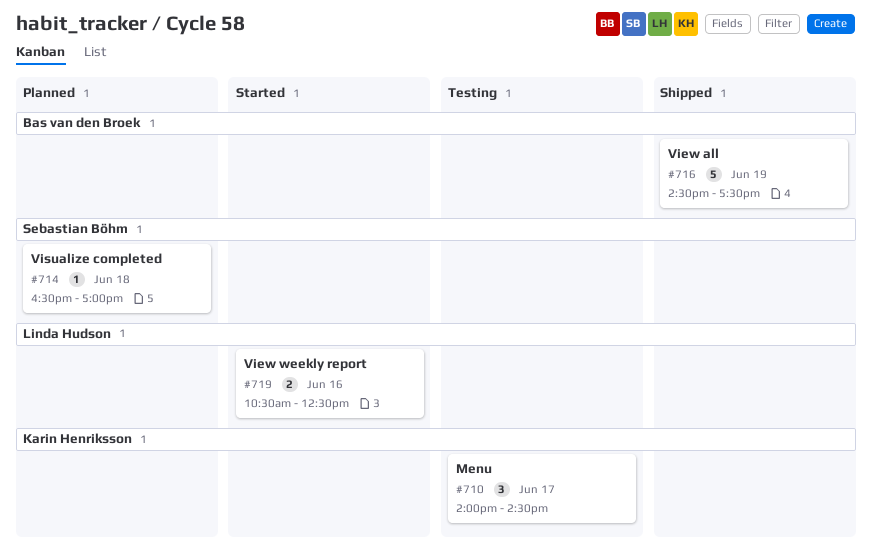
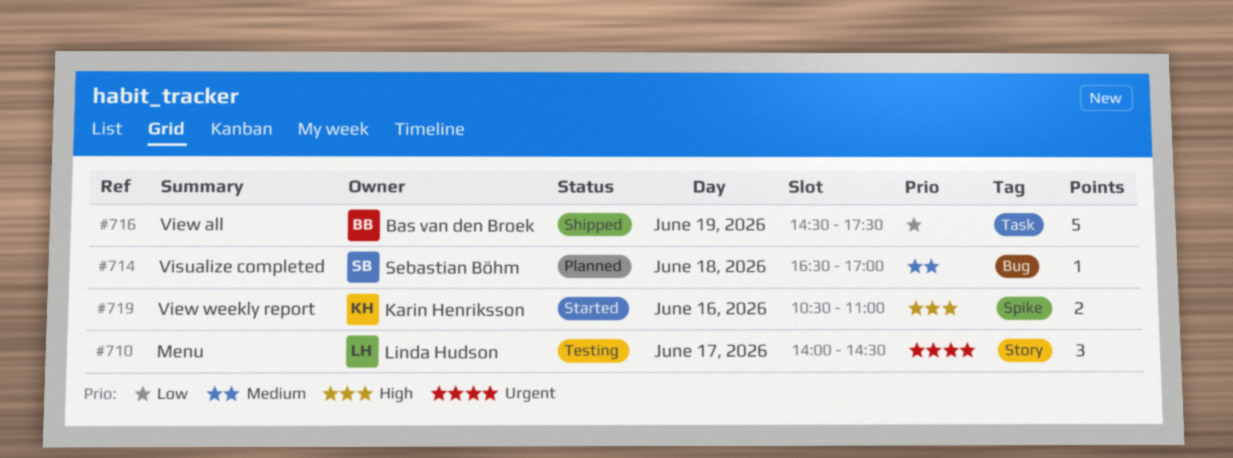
#710, owner: Karin Henriksson -> Linda Hudson
#719, owner: Linda Hudson -> Karin Henriksson
#719, ends: 12:30 -> 11:00

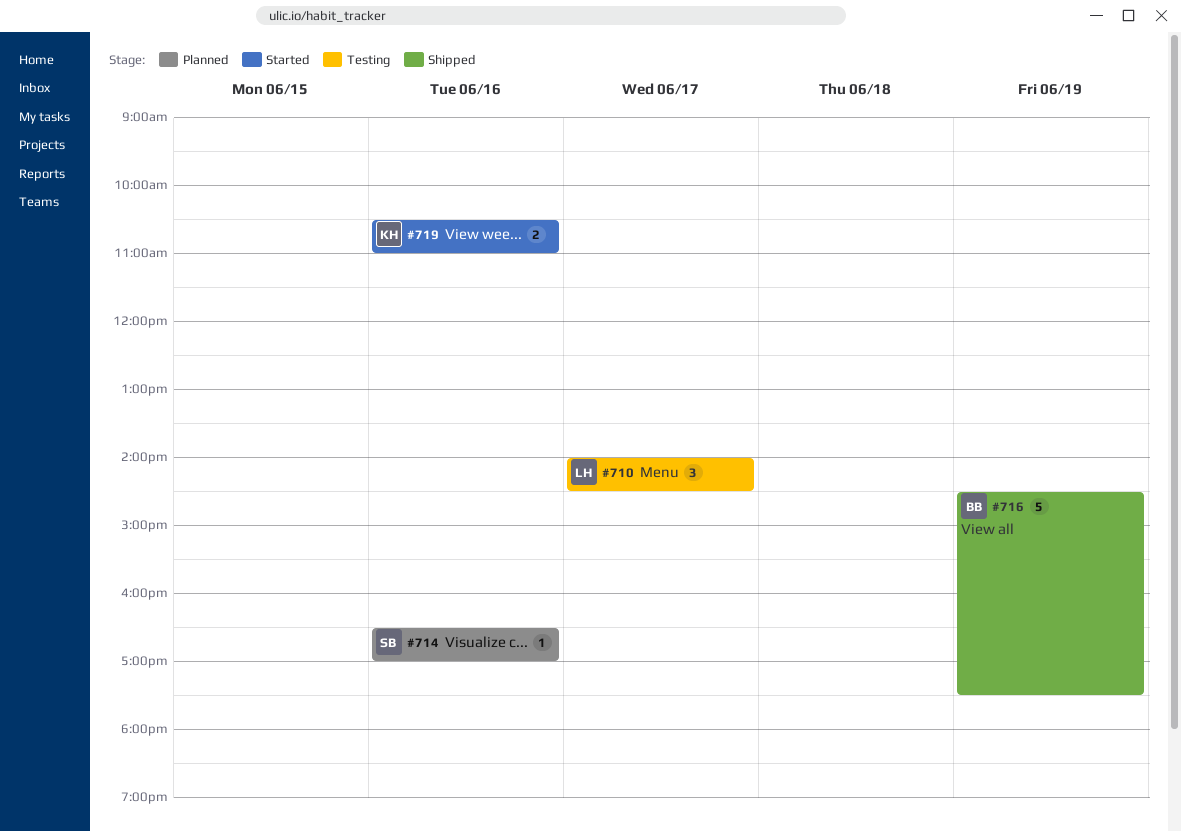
#714, day: Jun 18 -> Jun 16

